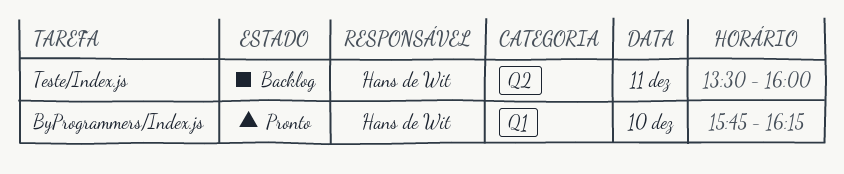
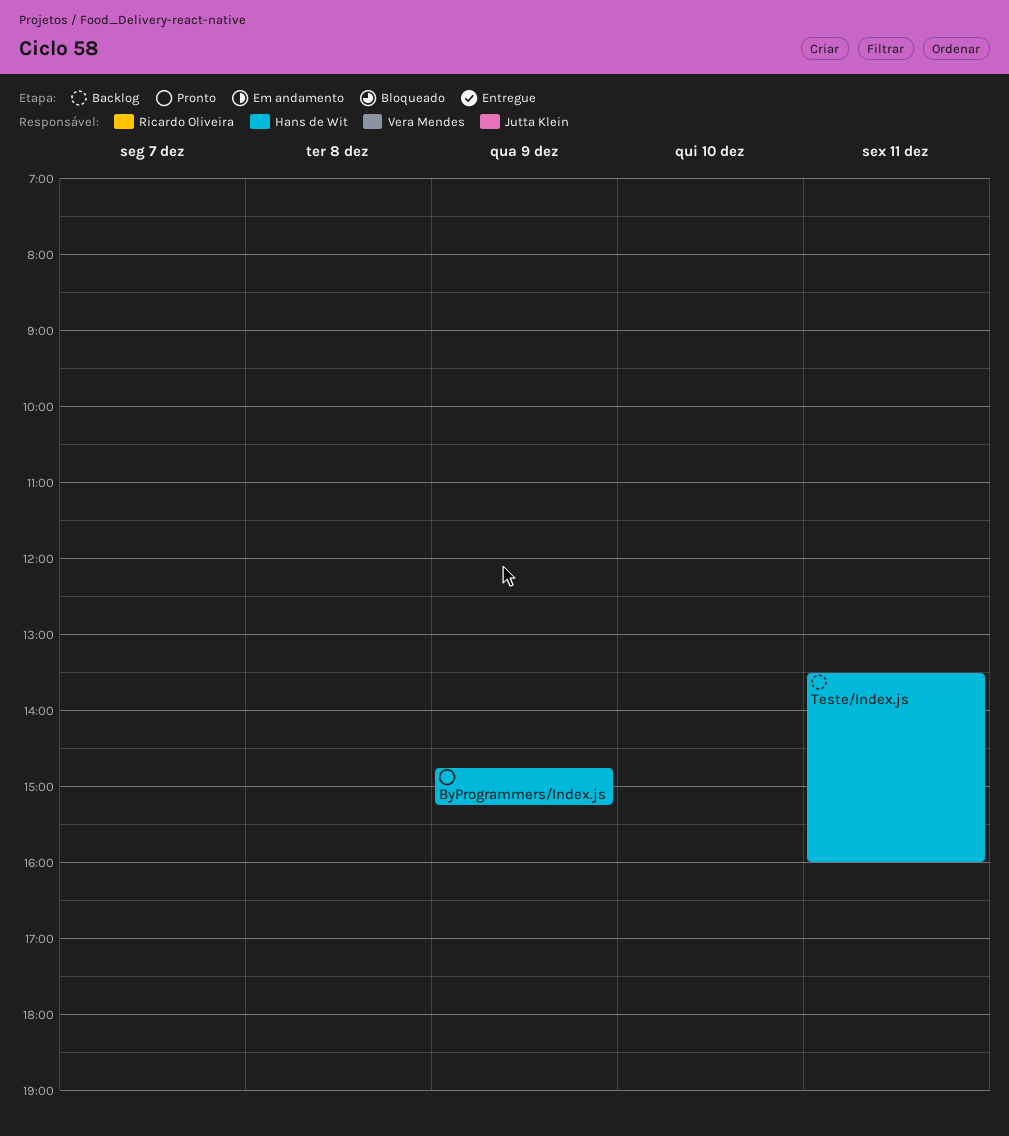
ByProgrammers/Index.js, day: Dec 10 -> Dec 9
ByProgrammers/Index.js, begins: 15:45 -> 14:45
ByProgrammers/Index.js, ends: 16:15 -> 15:15

